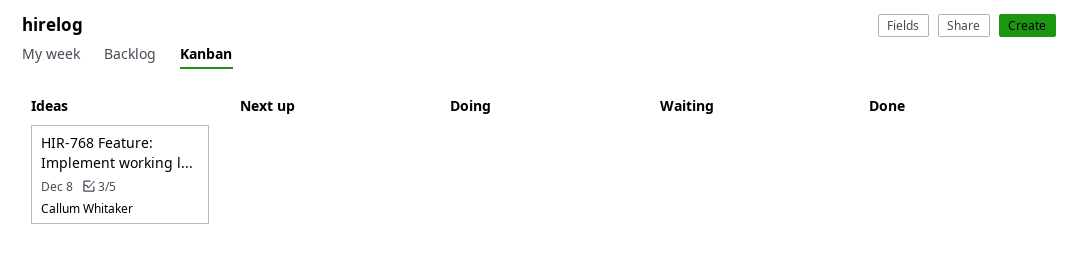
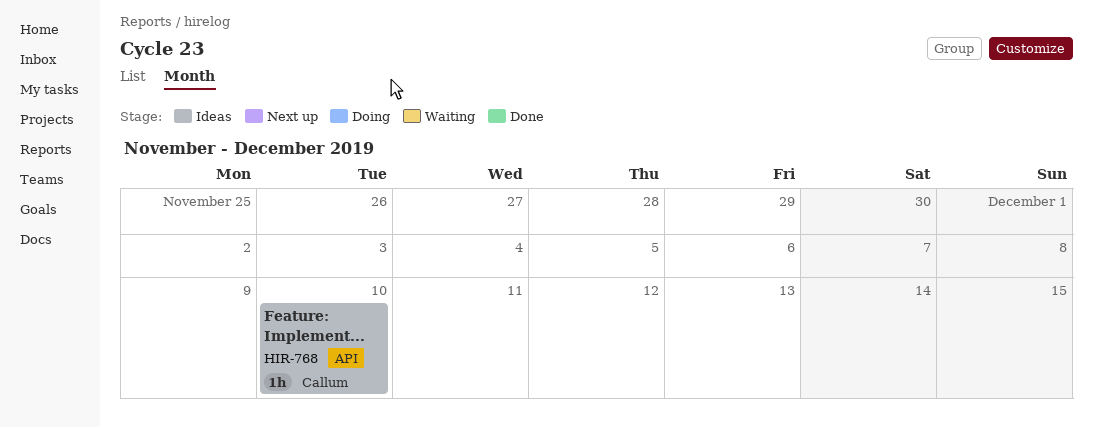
HIR-768, due: Dec 8 -> Dec 10

